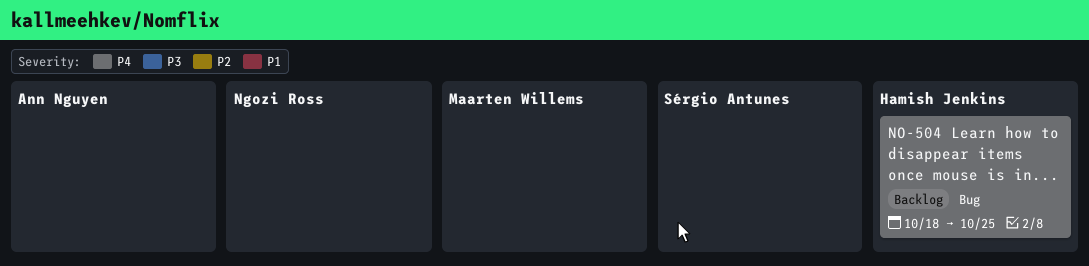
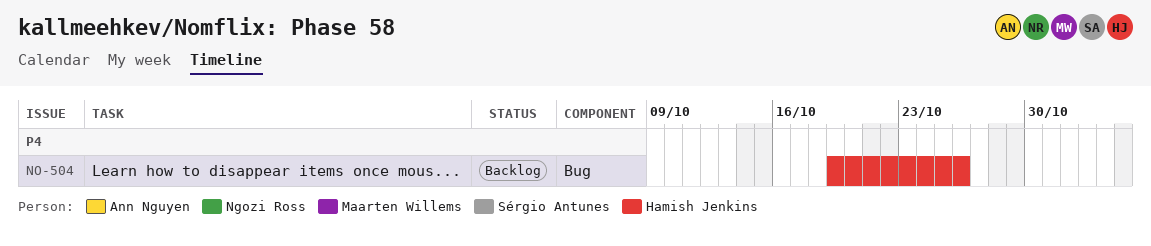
NO-504, start: Oct 18 -> Oct 19
NO-504, due: Oct 25 -> Oct 26

